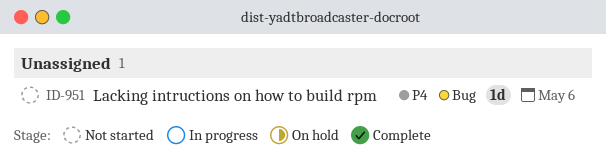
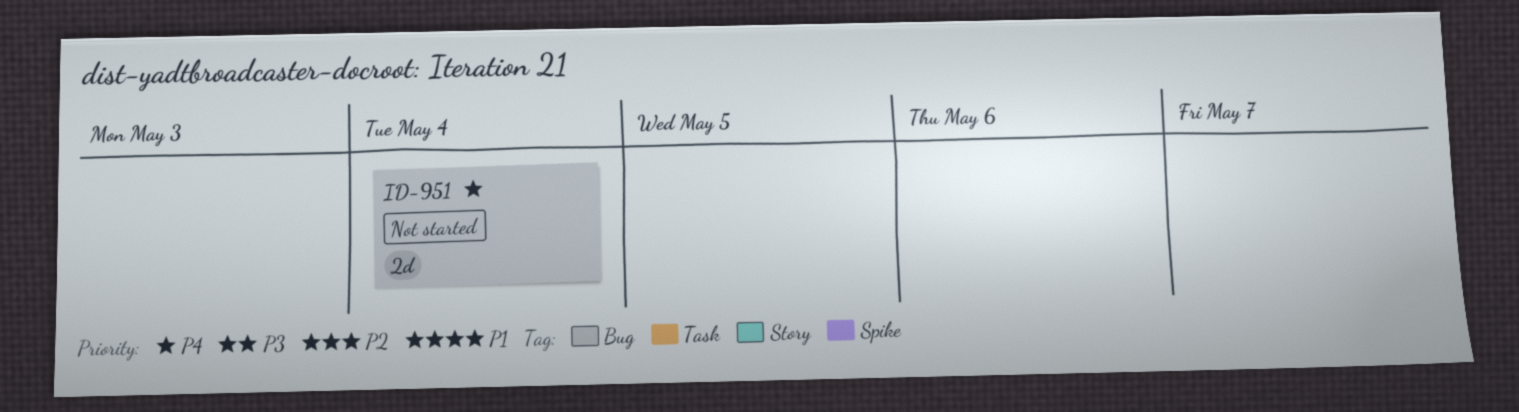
ID-951, estimate: 1d -> 2d
ID-951, due: May 6 -> May 4

